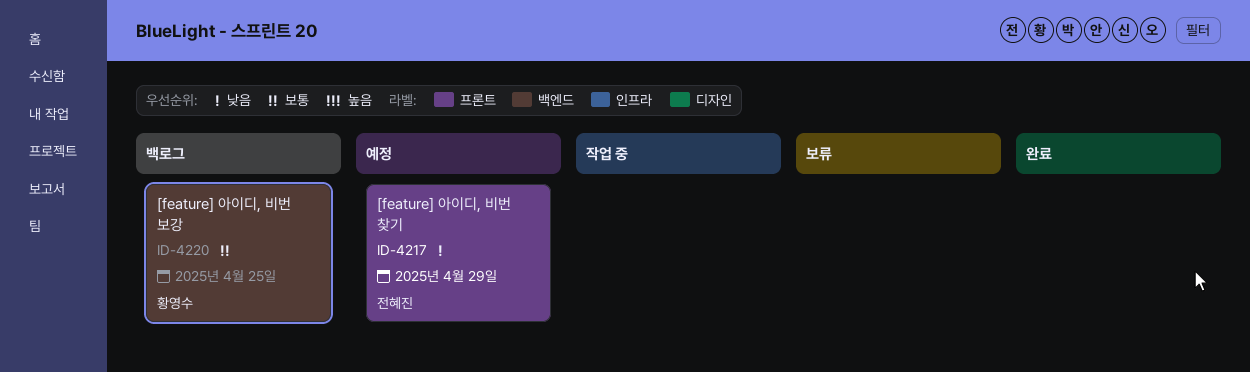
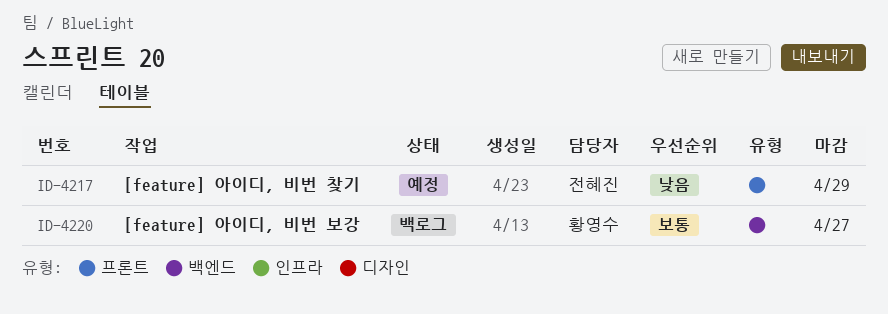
ID-4220, due: Apr 25 -> Apr 27

